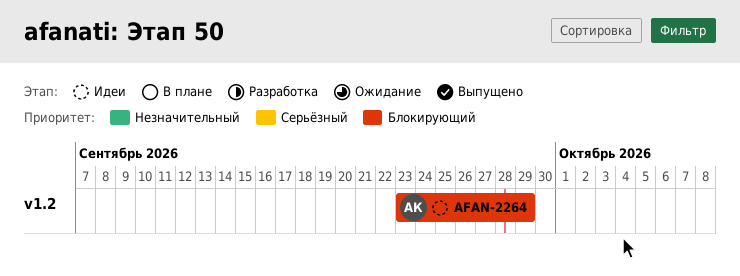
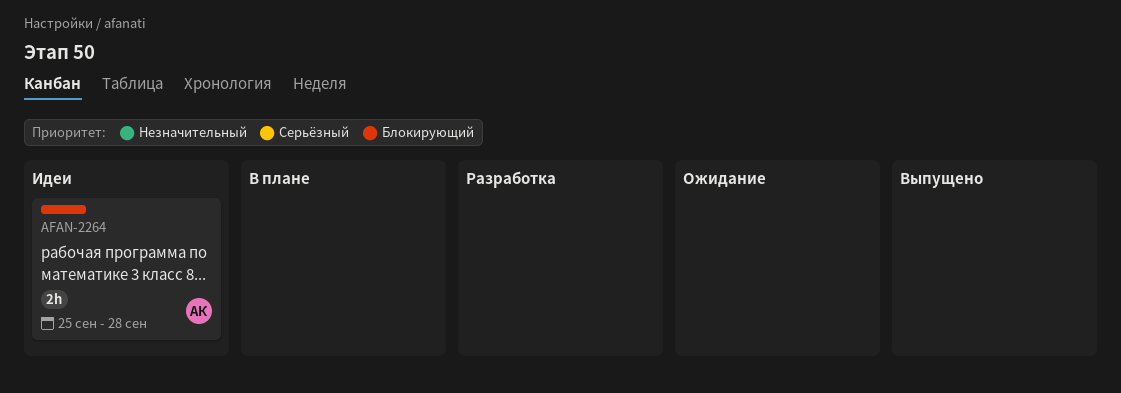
AFAN-2264, start: Sep 23 -> Sep 25
AFAN-2264, due: Sep 29 -> Sep 28

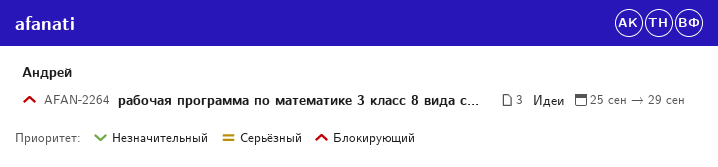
AFAN-2264, due: Sep 28 -> Sep 29

